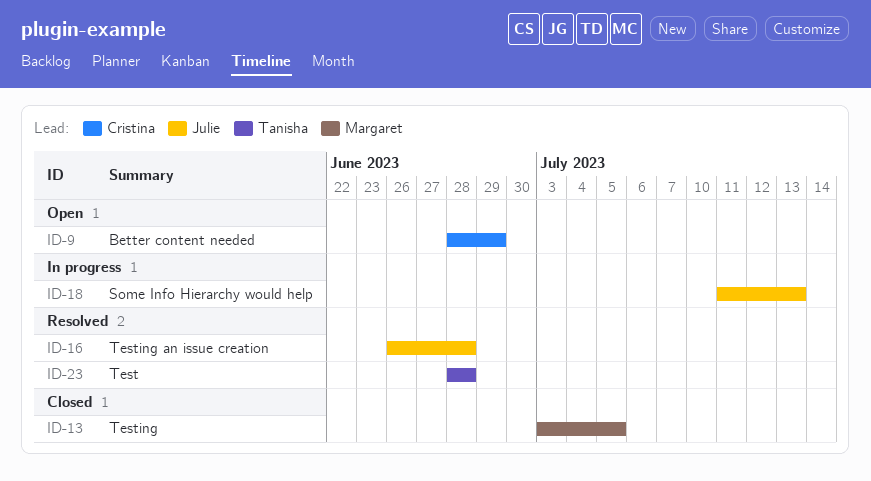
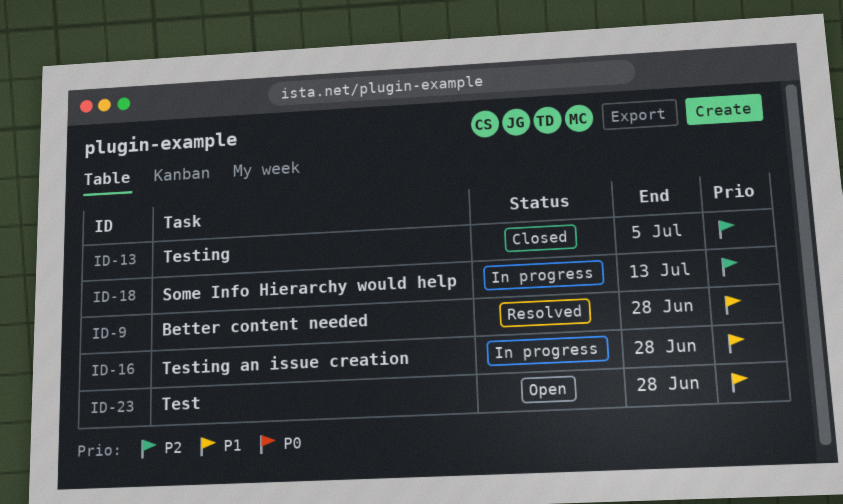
ID-9, status: Open -> Resolved
ID-9, due: Jun 29 -> Jun 28
ID-16, status: Resolved -> In progress
ID-23, status: Resolved -> Open

